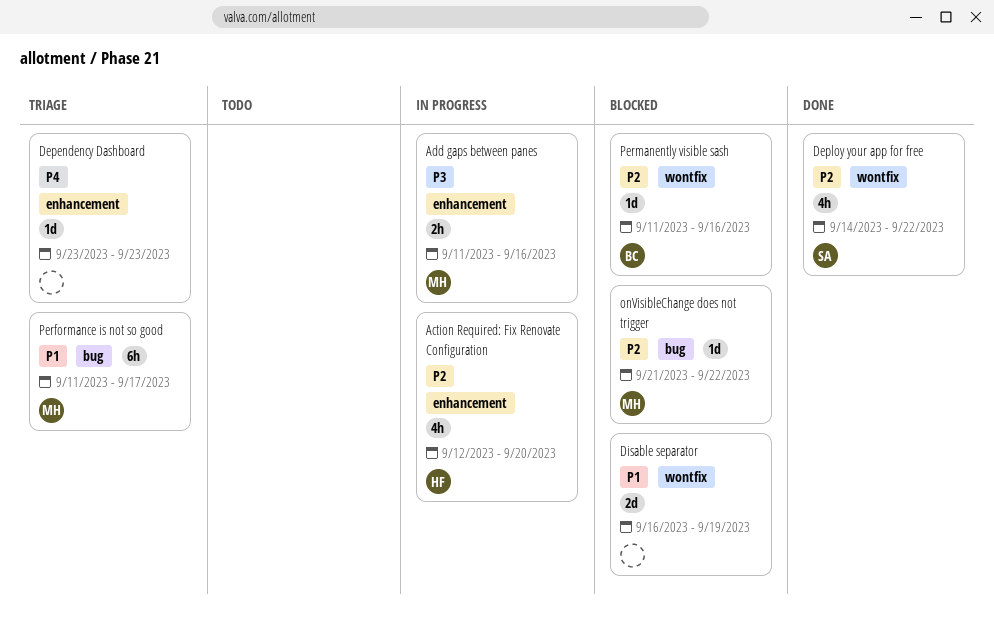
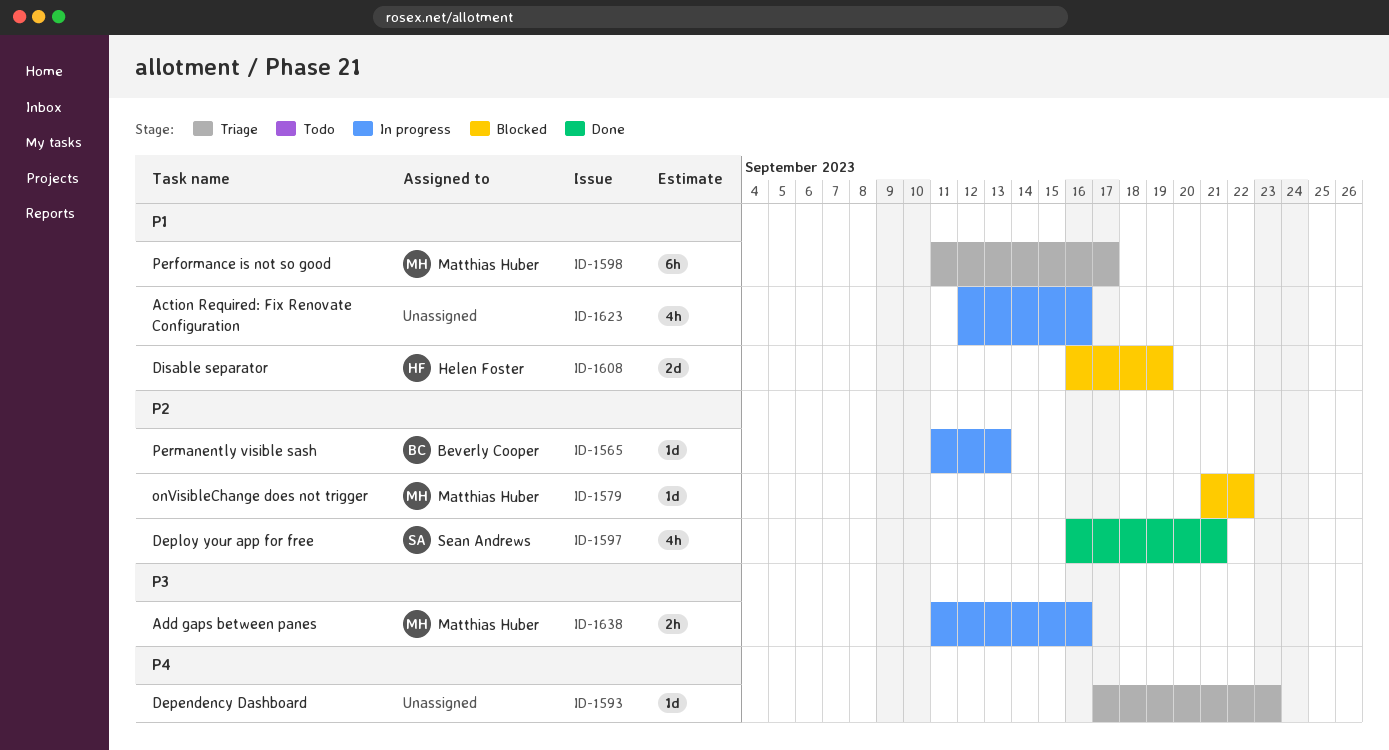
Action Required: Fix Renovate Configuration, owner: Helen Foster -> none
Action Required: Fix Renovate Configuration, priority: P2 -> P1
Action Required: Fix Renovate Configuration, due: Sep 20 -> Sep 16
Dependency Dashboard, start: Sep 23 -> Sep 17
Deploy your app for free, start: Sep 14 -> Sep 16
Deploy your app for free, due: Sep 22 -> Sep 21
Disable separator, owner: none -> Helen Foster
Permanently visible sash, status: Blocked -> In progress
Permanently visible sash, due: Sep 16 -> Sep 13

